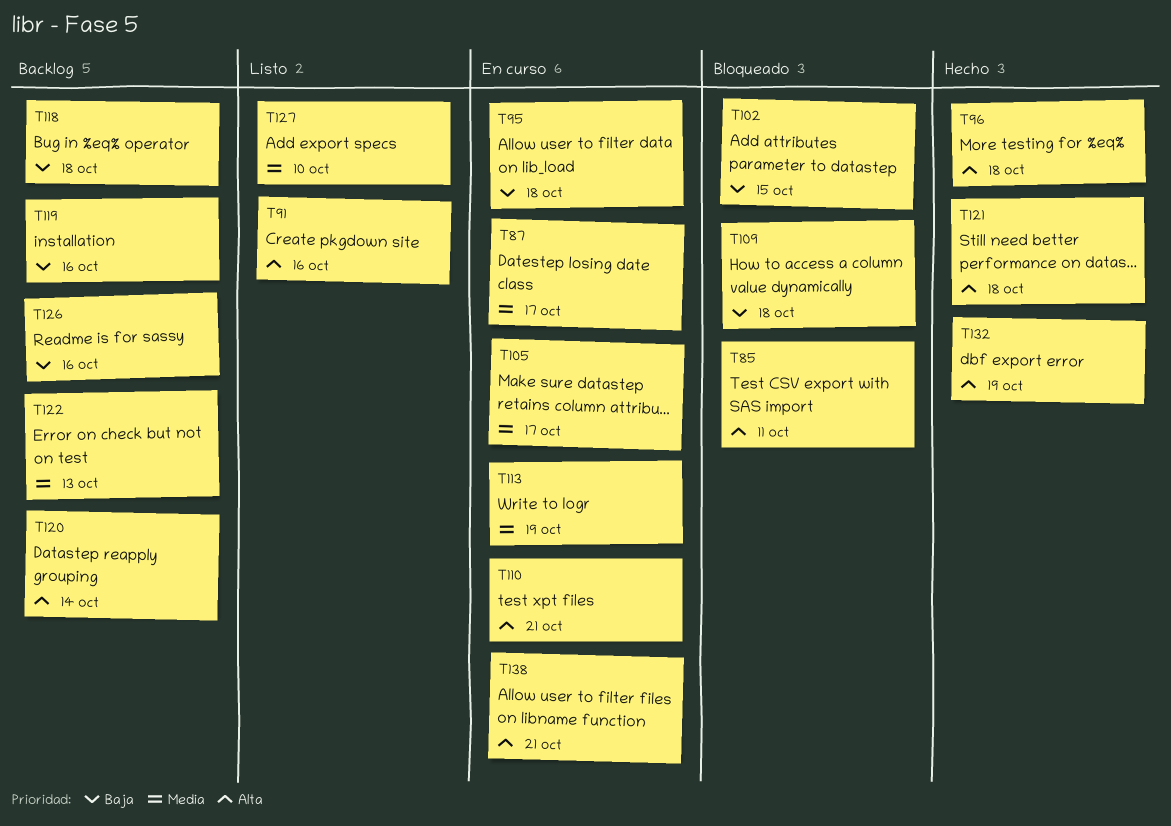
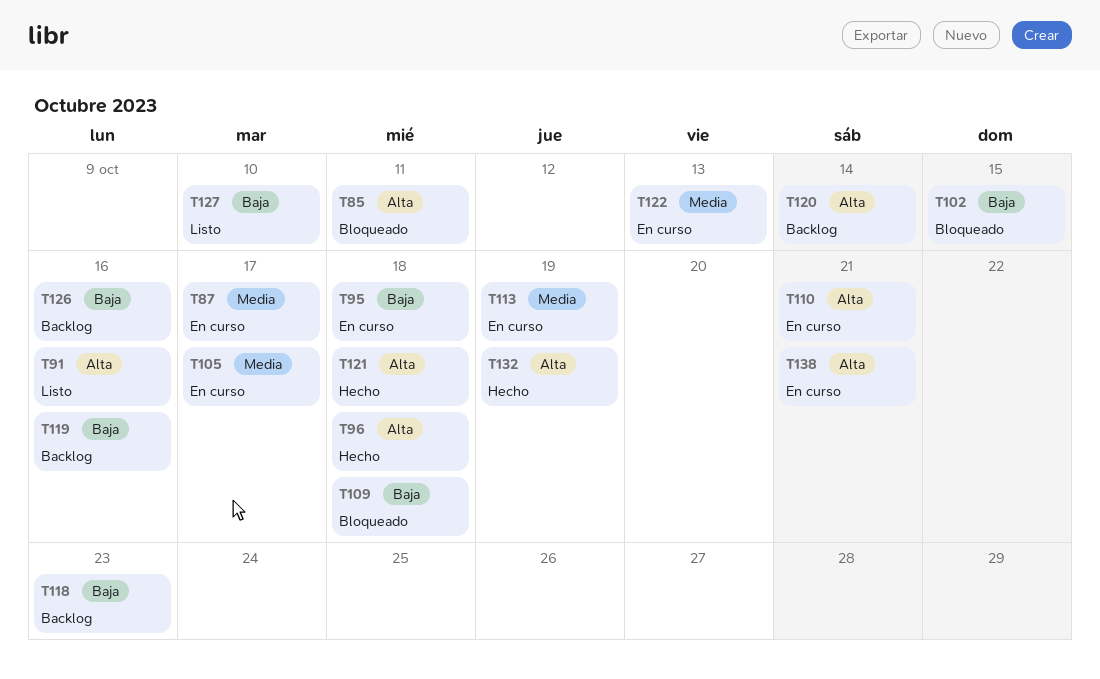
T118, due: Oct 18 -> Oct 23
T122, status: Backlog -> En curso
T127, priority: Media -> Baja

